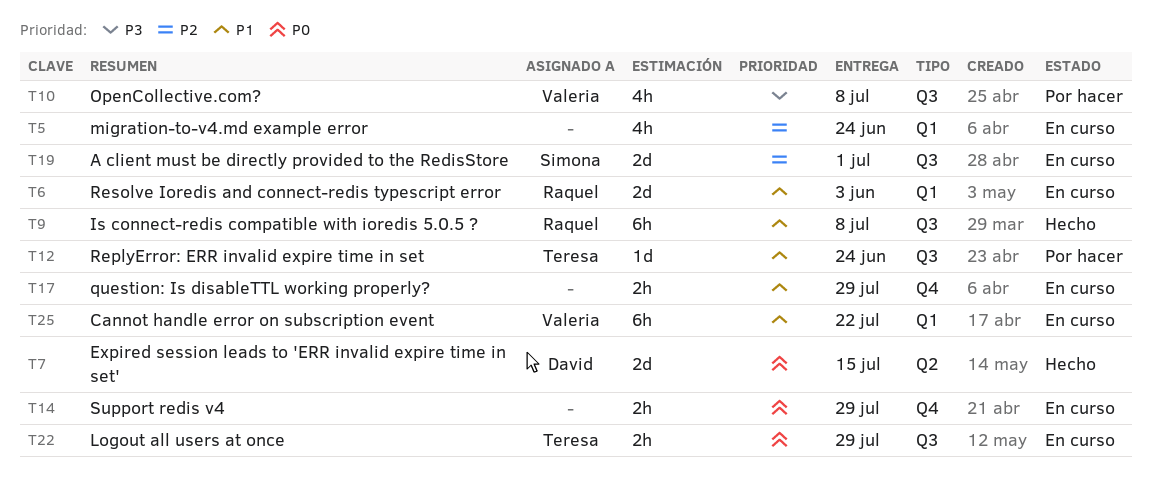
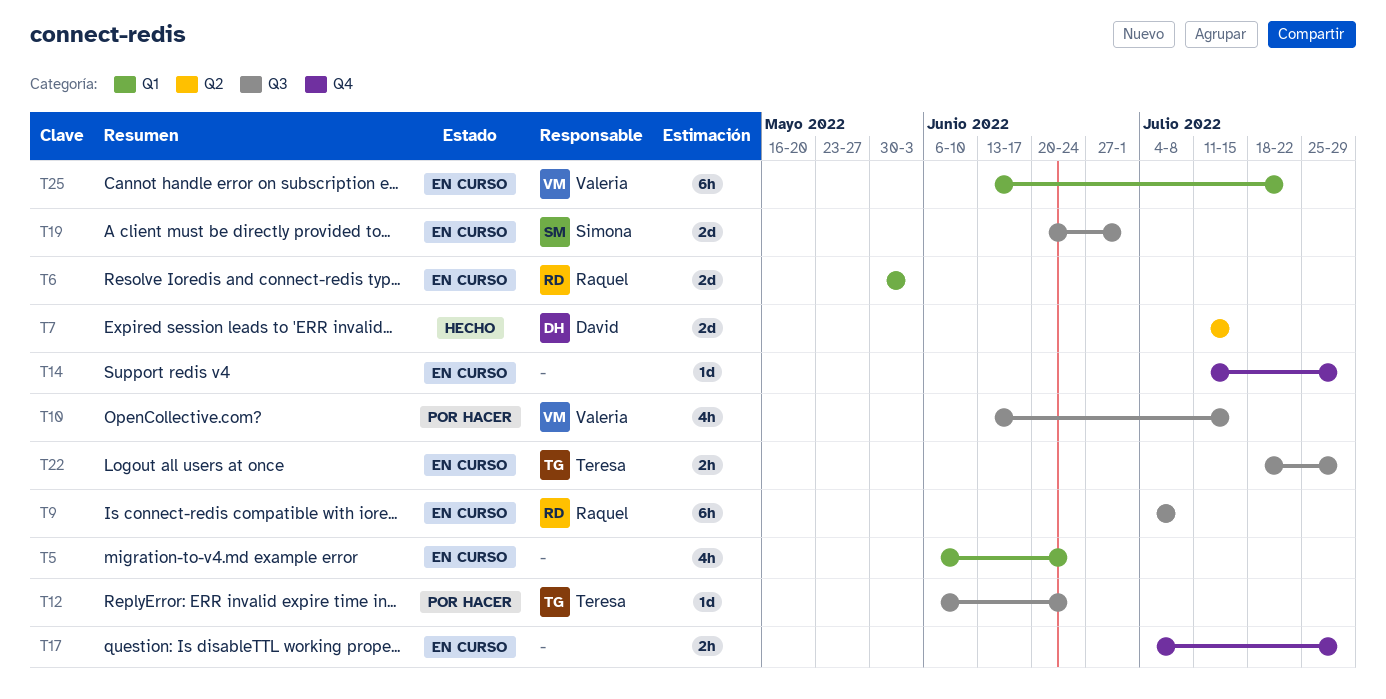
T9, status: Hecho -> En curso
T10, due: Jul 8 -> Jul 15
T14, estimate: 2h -> 1d

